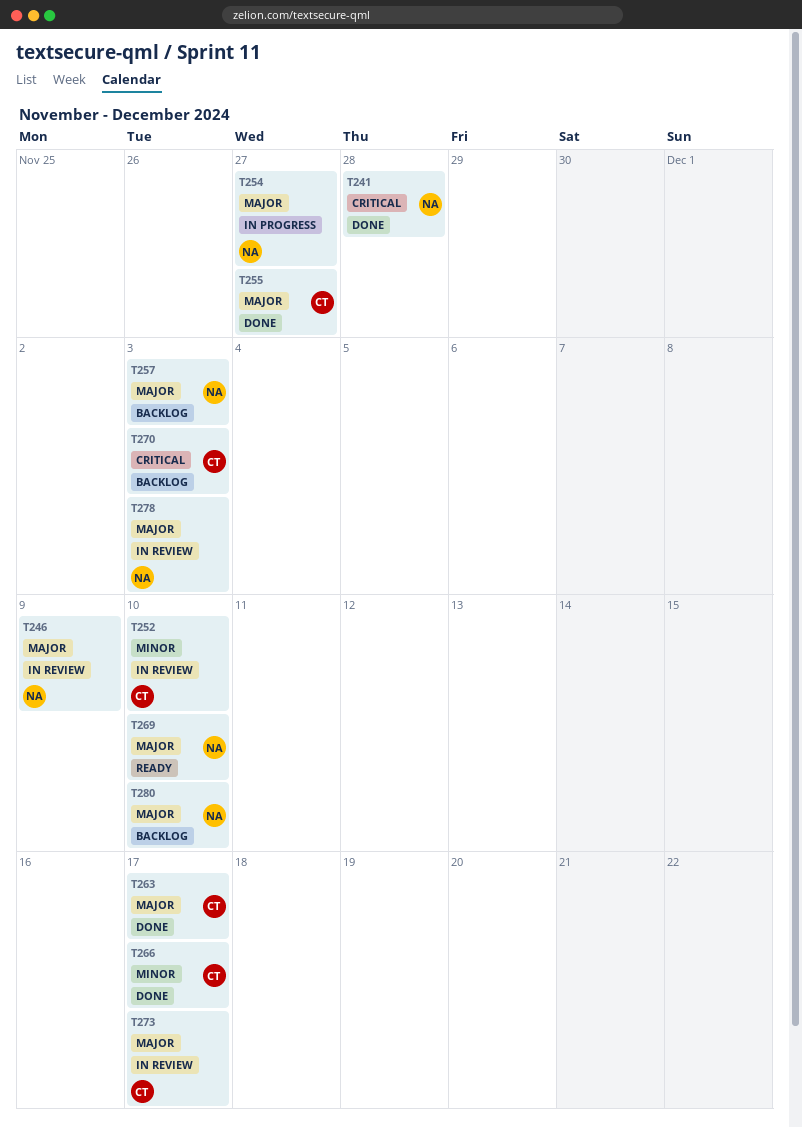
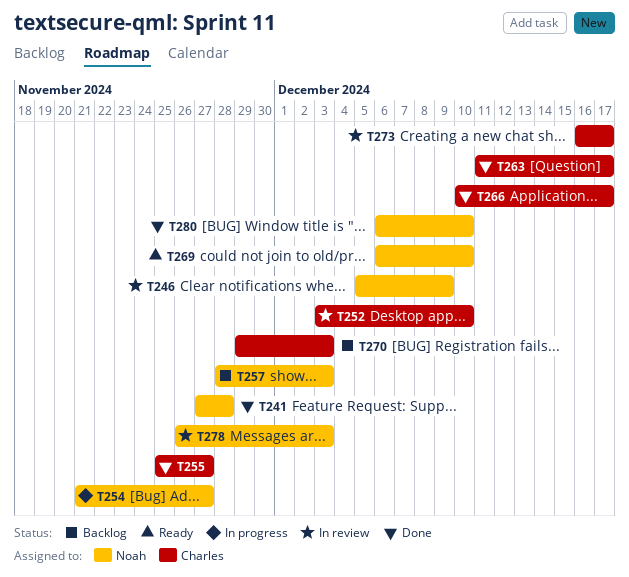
T280, status: Backlog -> Done

